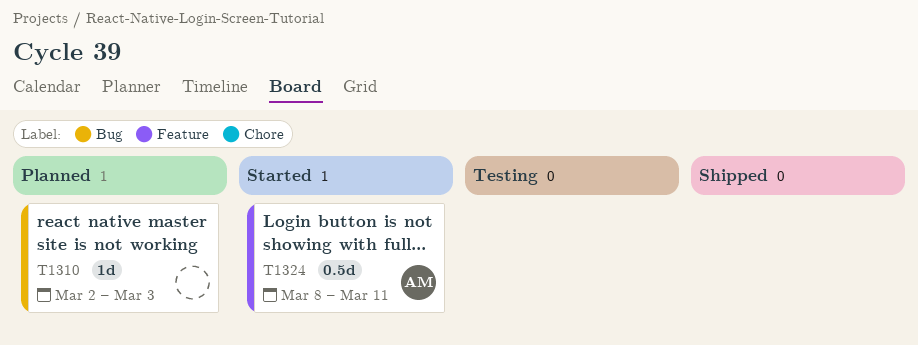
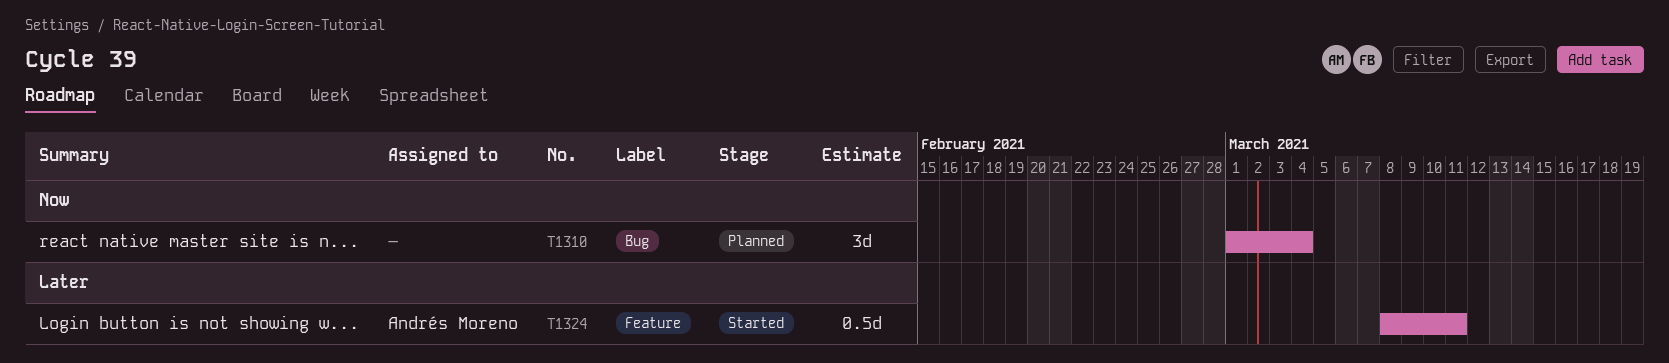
T1310, estimate: 1d -> 3d
T1310, start: Mar 2 -> Mar 1
T1310, due: Mar 3 -> Mar 4

